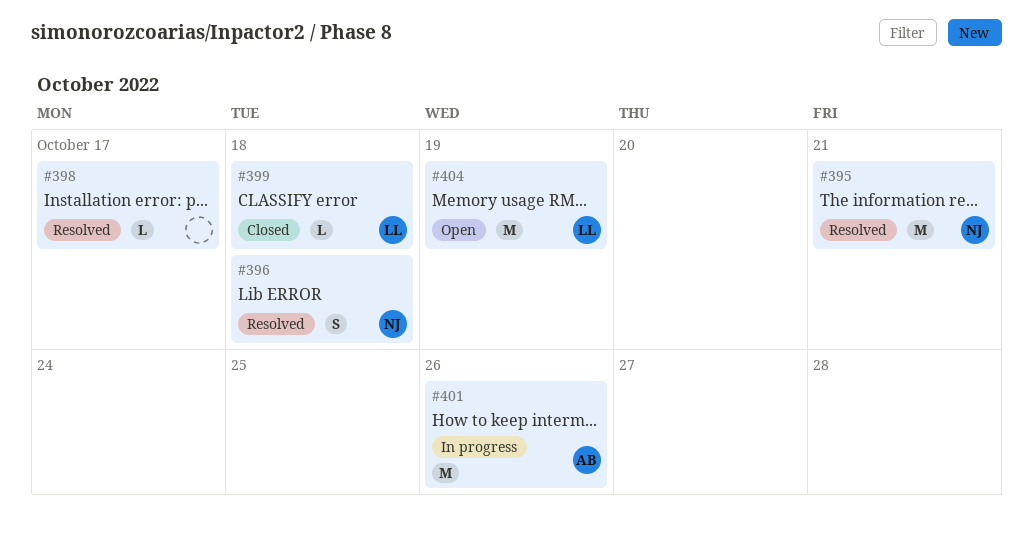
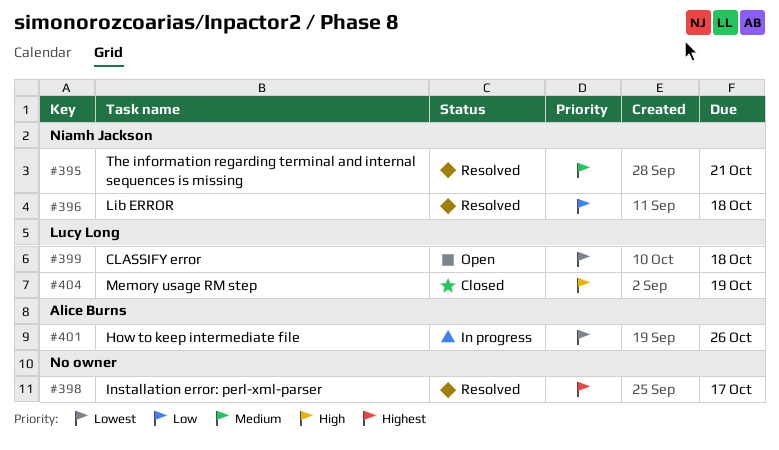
#399, status: Closed -> Open
#404, status: Open -> Closed

